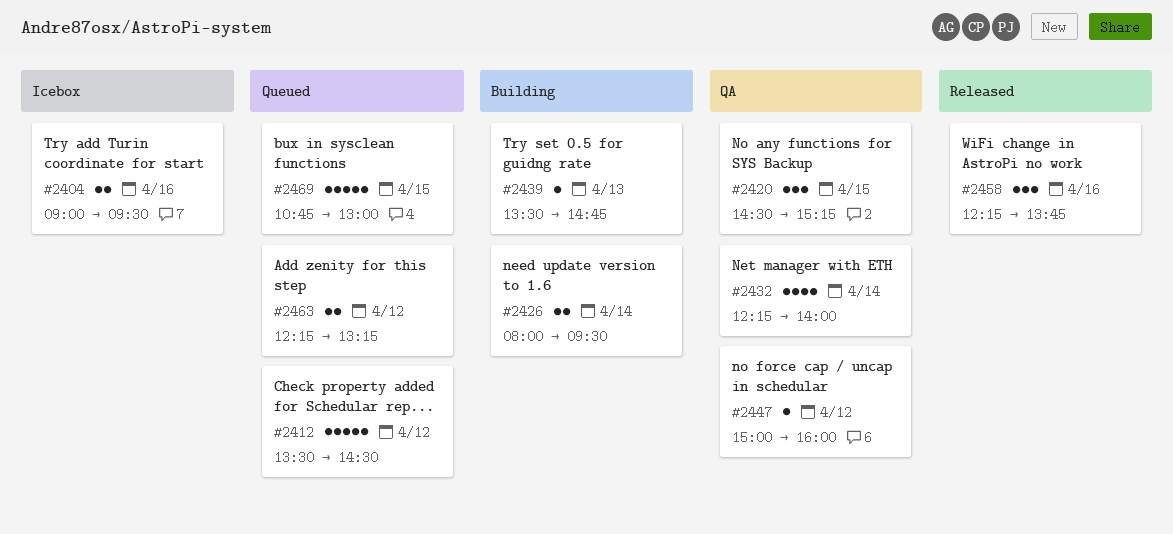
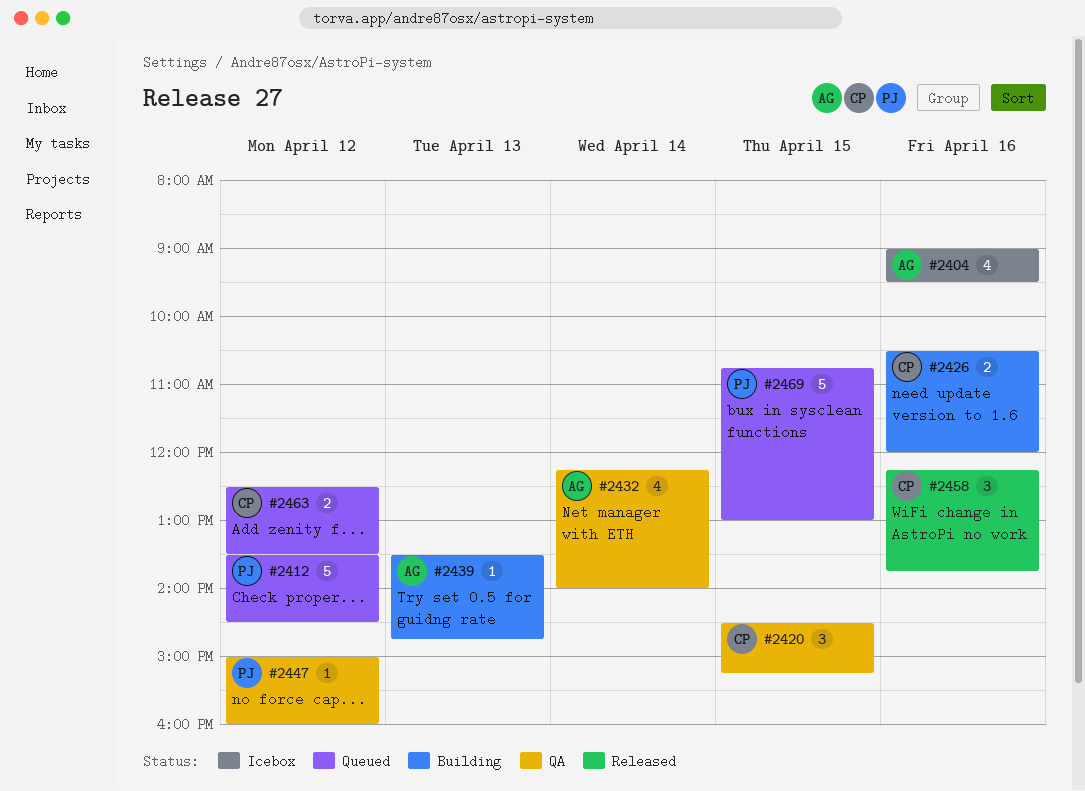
#2404, estimate: 2 -> 4
#2426, day: Apr 14 -> Apr 16
#2426, begins: 08:00 -> 10:30
#2426, ends: 09:30 -> 12:00
#2463, begins: 12:15 -> 12:30
#2463, ends: 13:15 -> 13:30

